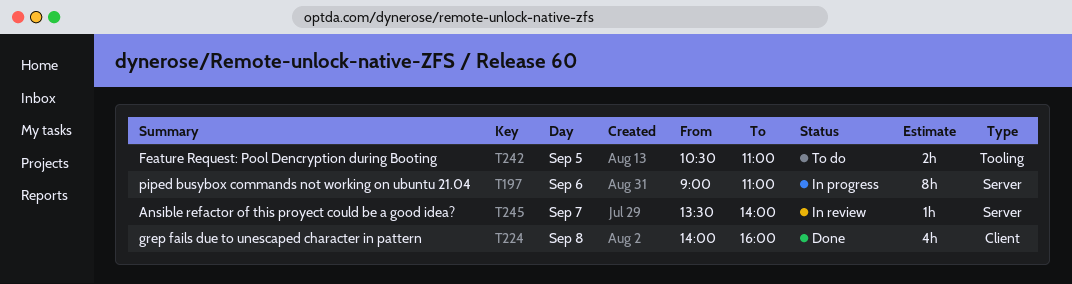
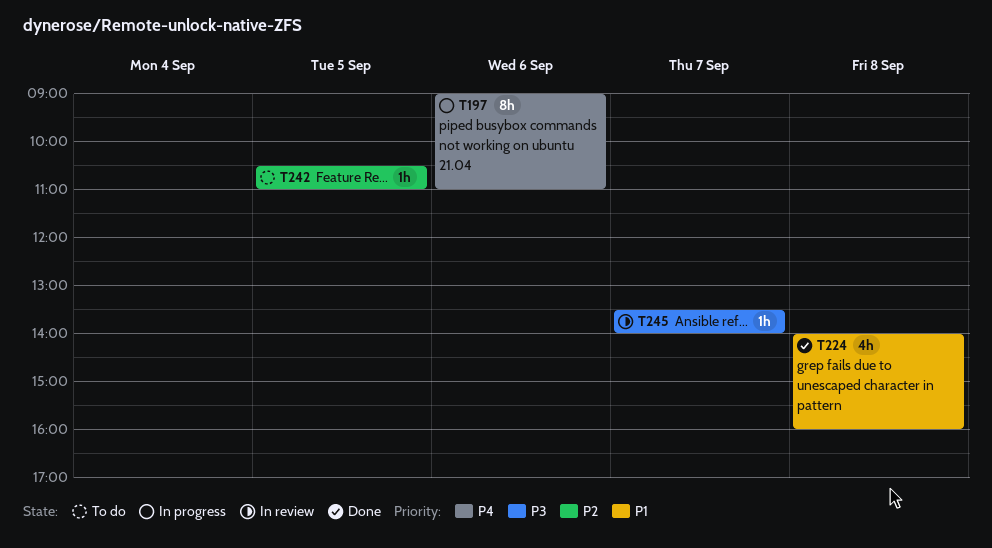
T242, estimate: 2h -> 1h

